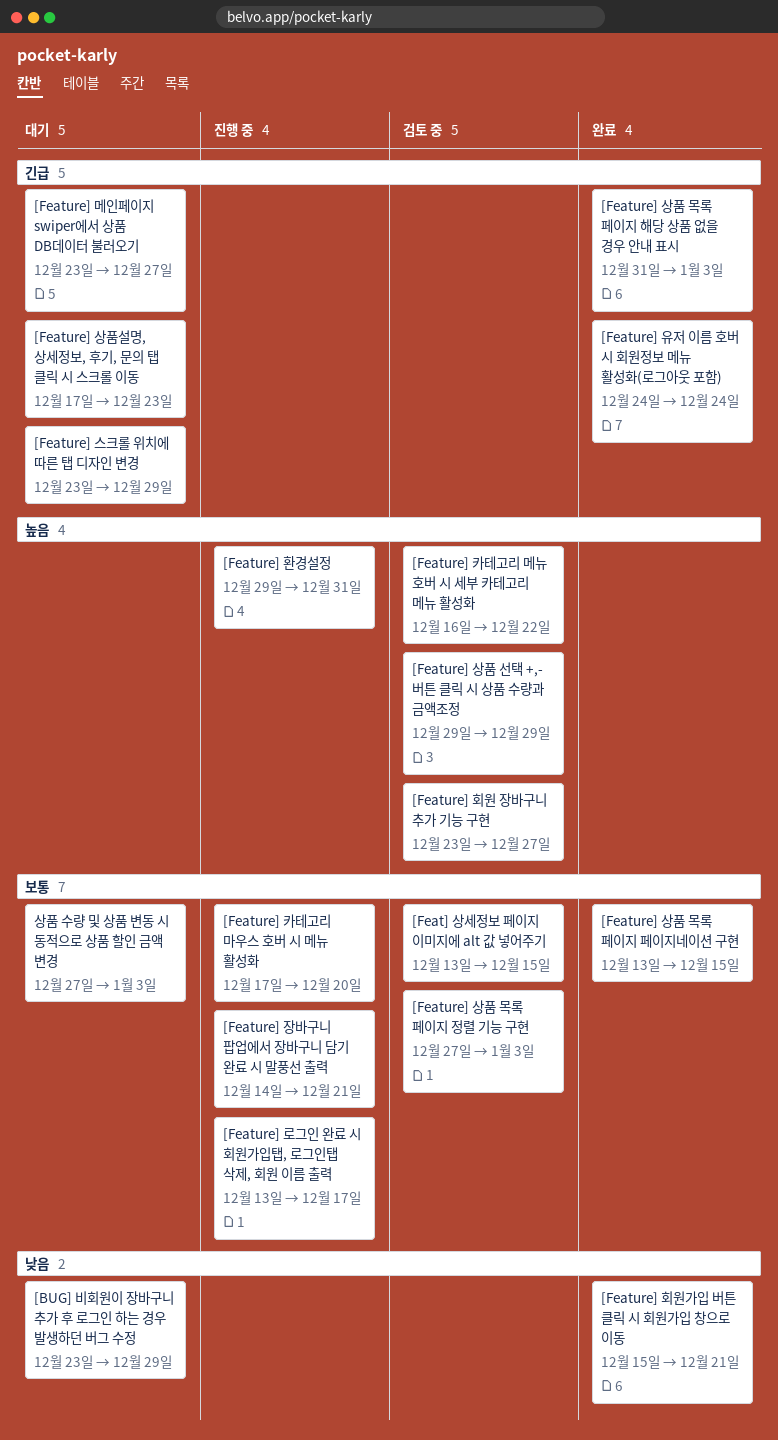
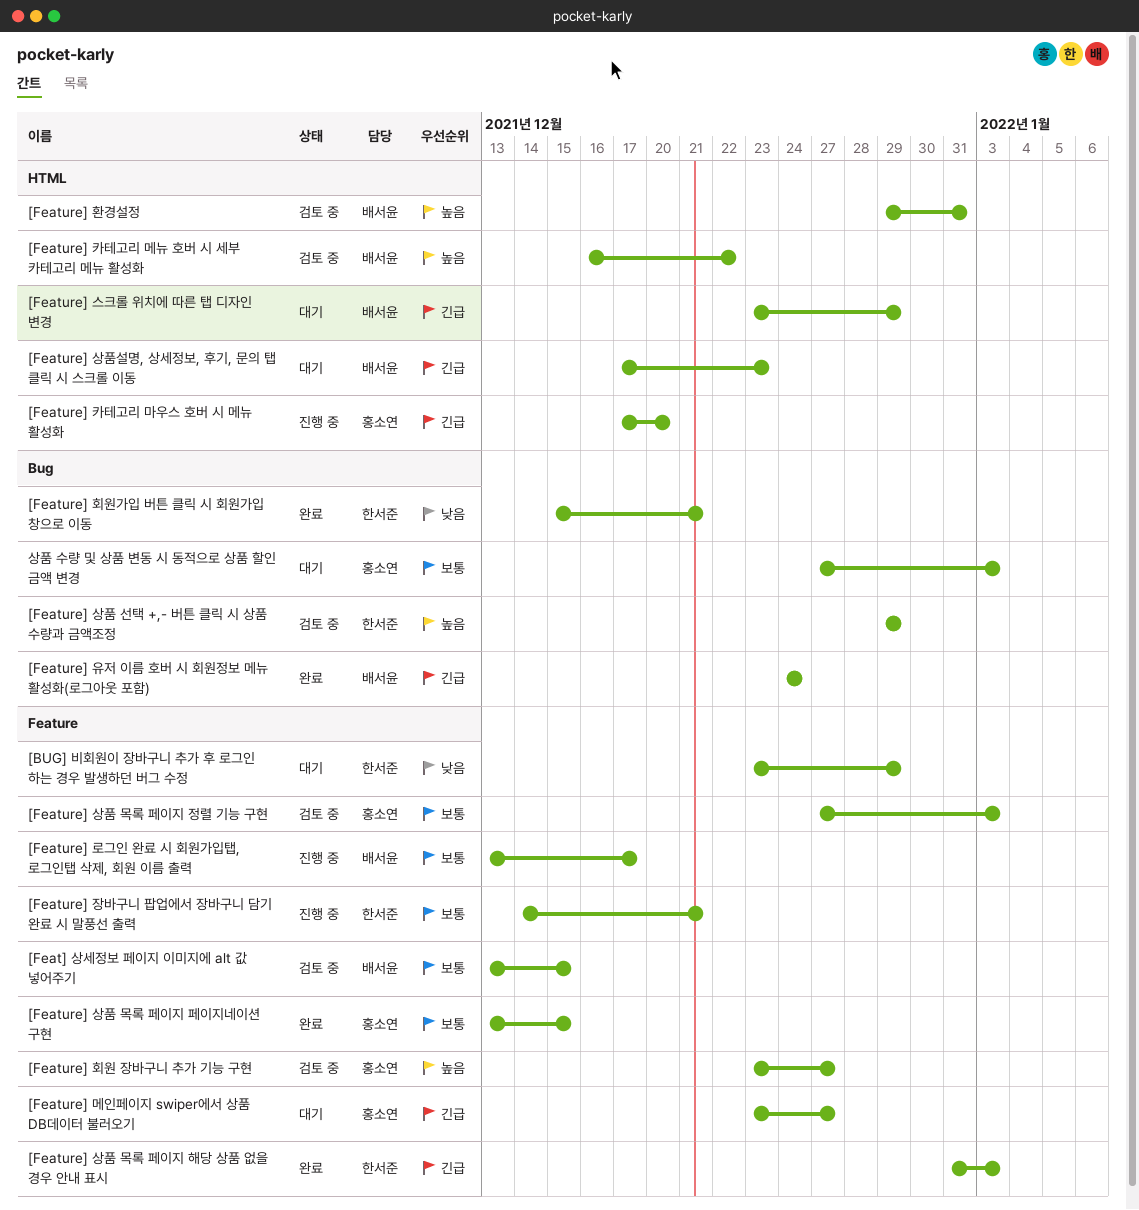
[Feature] 카테고리 마우스 호버 시 메뉴 활성화, priority: 보통 -> 긴급
[Feature] 환경설정, status: 진행 중 -> 검토 중

